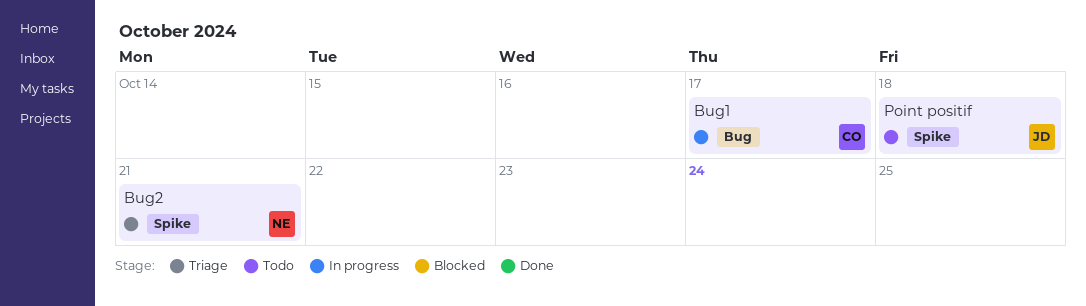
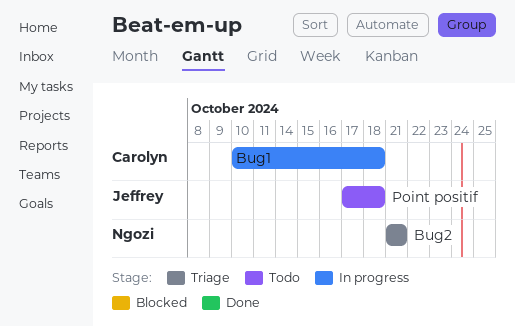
Bug1, due: Oct 17 -> Oct 18

